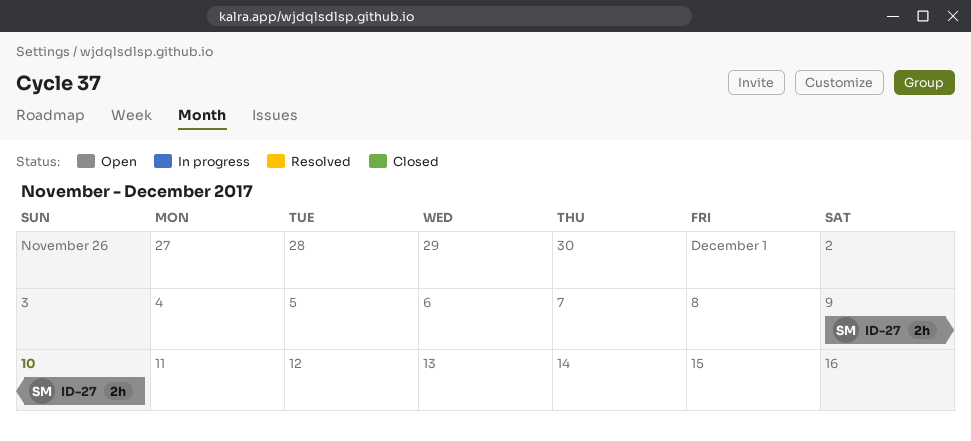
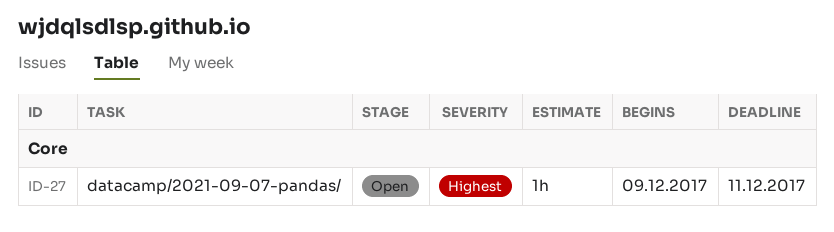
ID-27, estimate: 2h -> 1h
ID-27, due: Dec 10 -> Dec 11

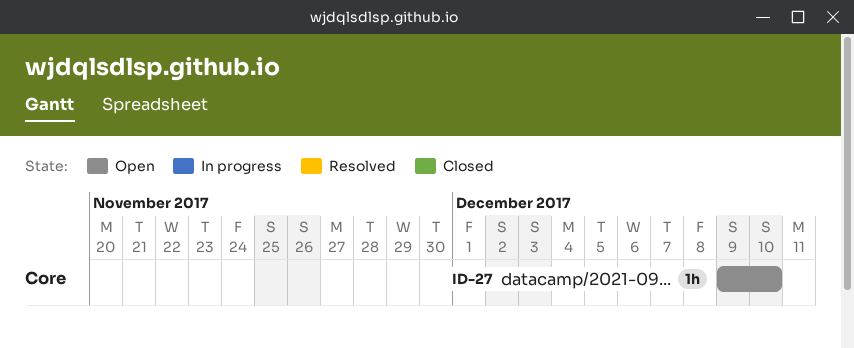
ID-27, due: Dec 11 -> Dec 10

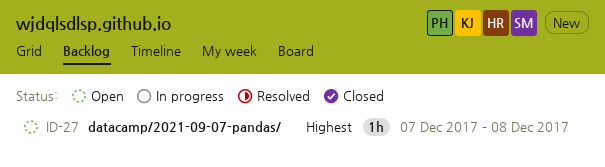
ID-27, start: Dec 9 -> Dec 7
ID-27, due: Dec 10 -> Dec 8

